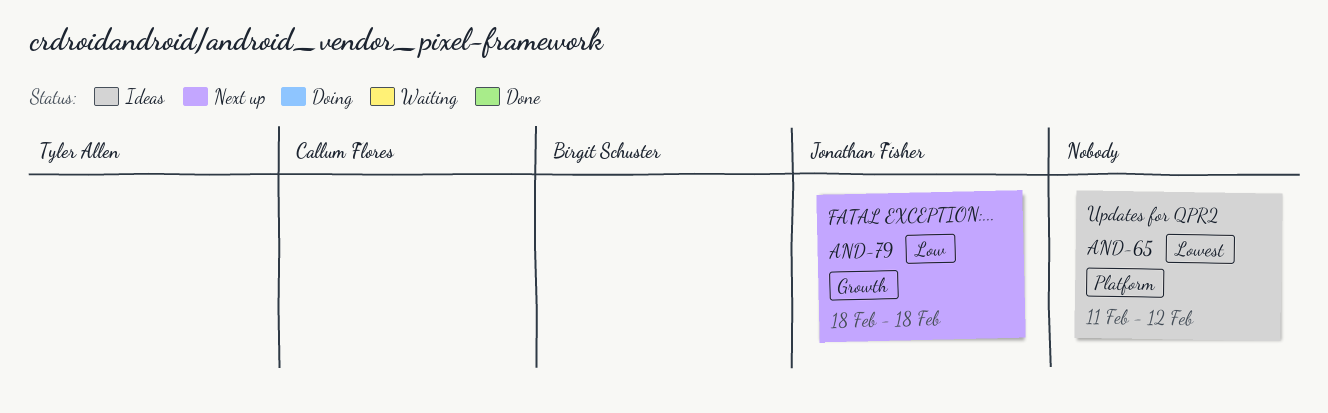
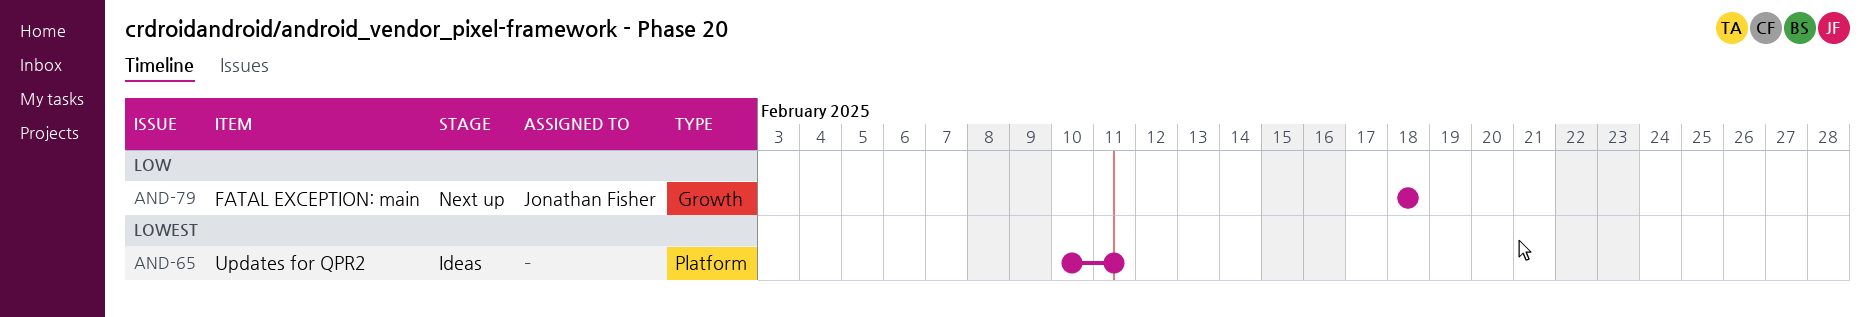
AND-65, start: Feb 11 -> Feb 10
AND-65, due: Feb 12 -> Feb 11

